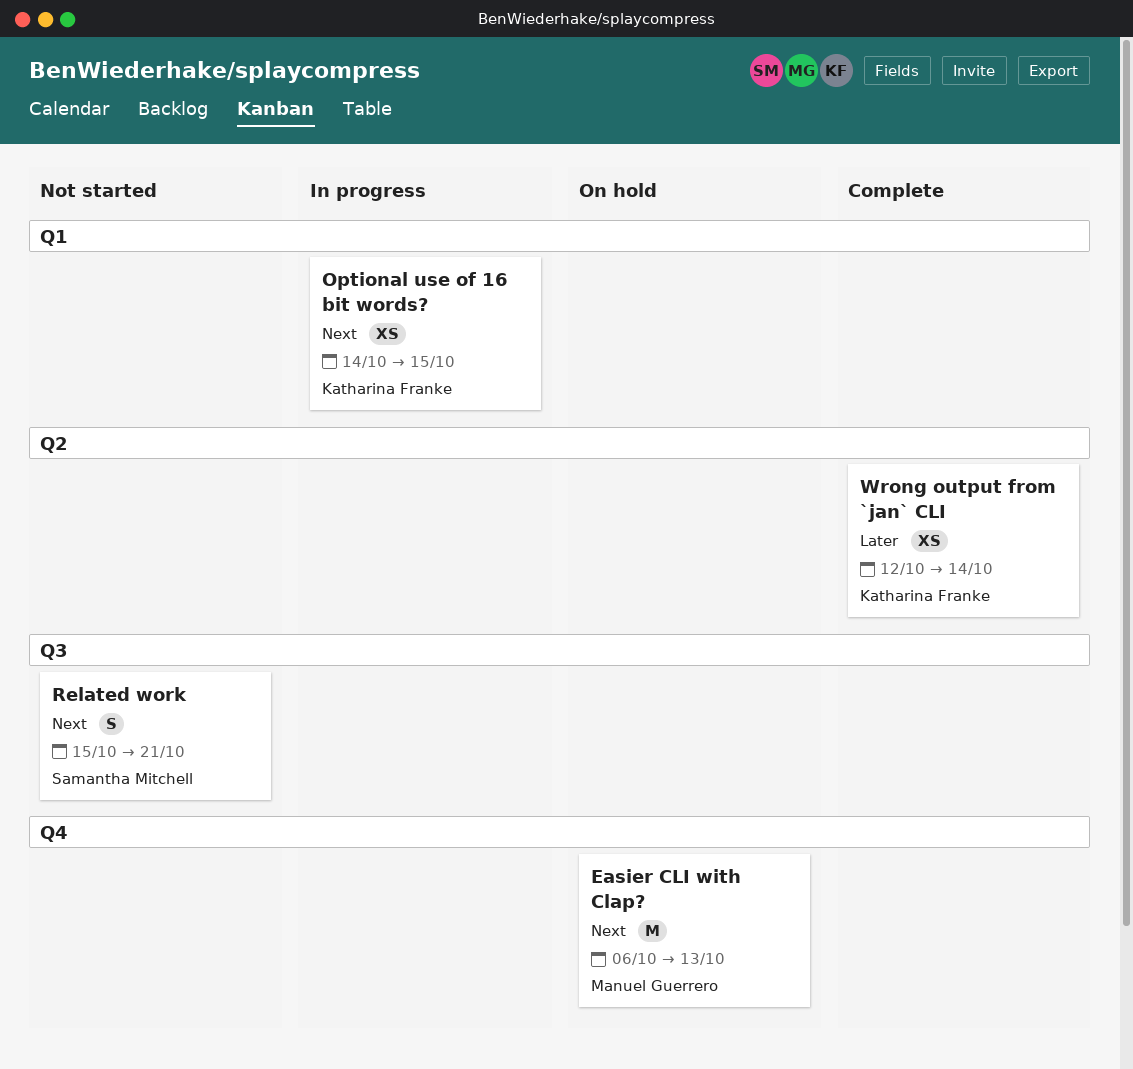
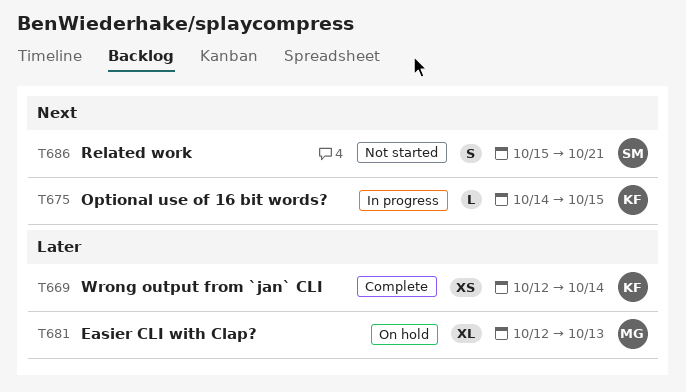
Easier CLI with Clap?, priority: Next -> Later
Easier CLI with Clap?, estimate: M -> XL
Easier CLI with Clap?, start: Oct 6 -> Oct 12
Optional use of 16 bit words?, estimate: XS -> L

